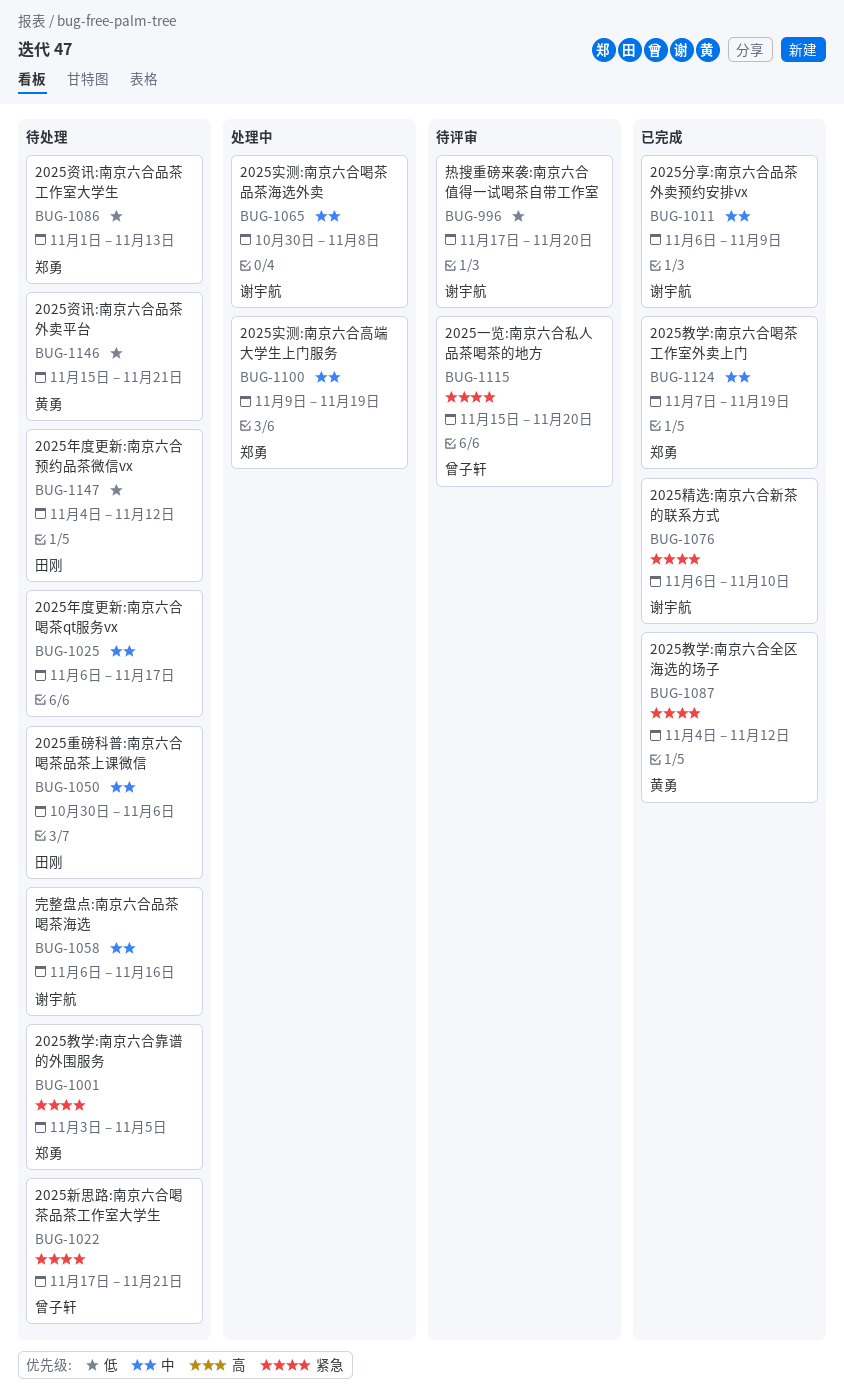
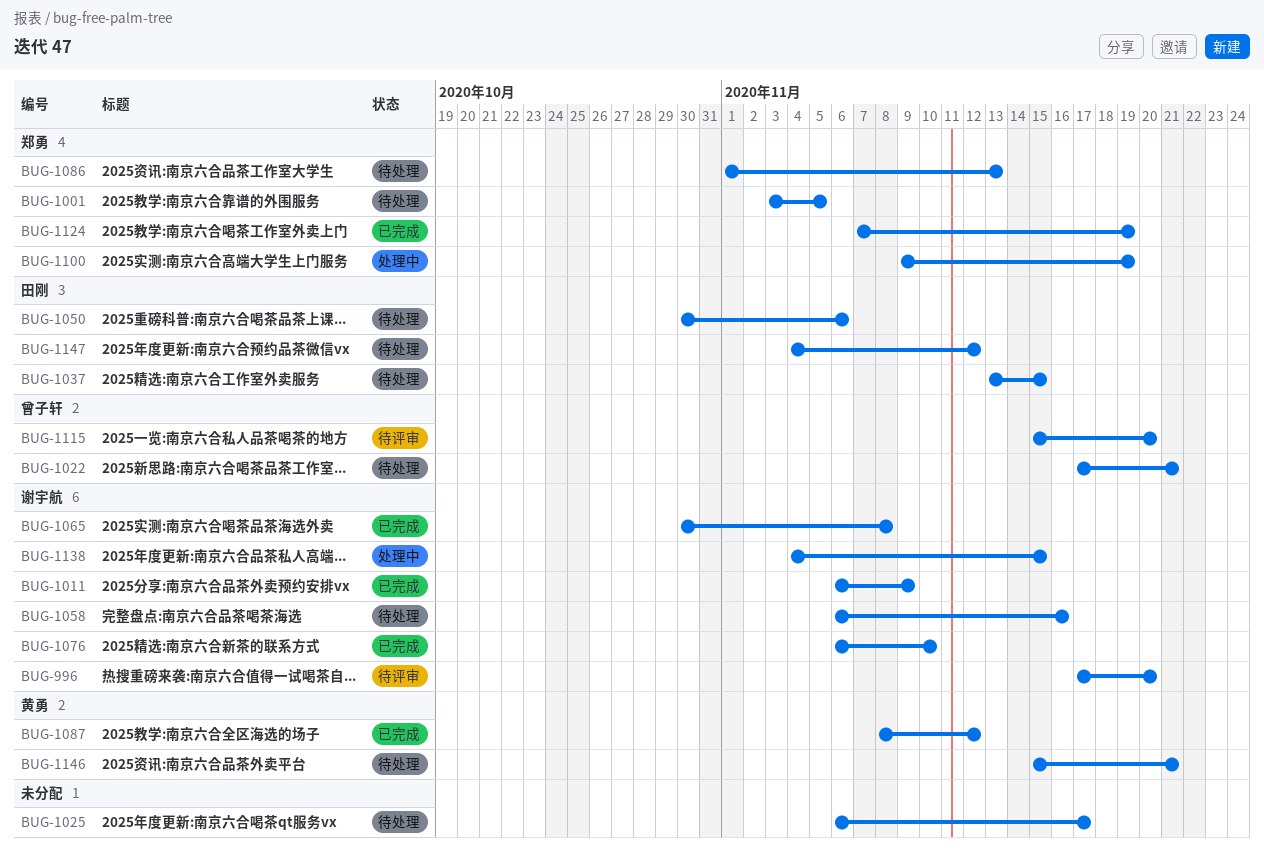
BUG-1037: none -> present
BUG-1065, status: 处理中 -> 已完成
BUG-1087, start: Nov 4 -> Nov 8
BUG-1138: none -> present

